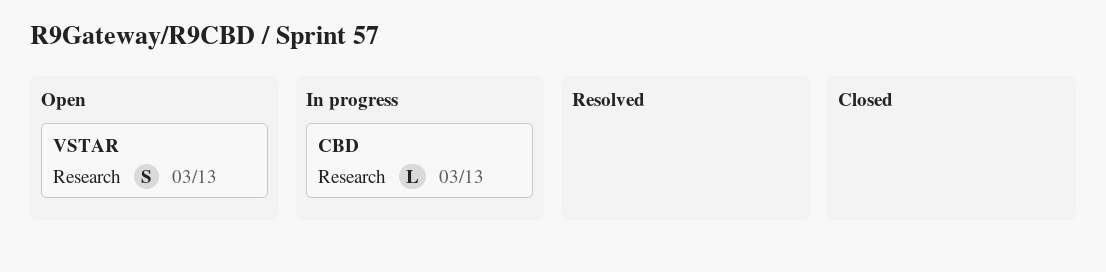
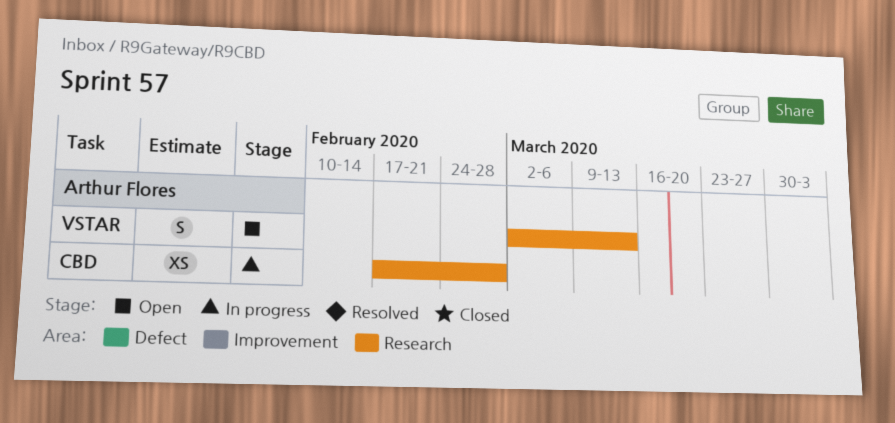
CBD, estimate: L -> XS
CBD, due: Mar 13 -> Feb 28

